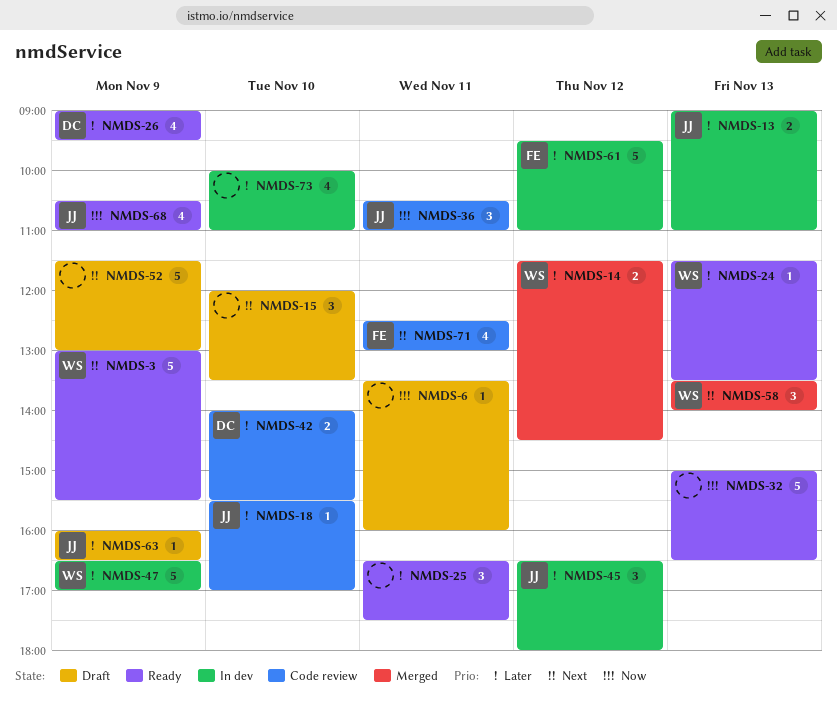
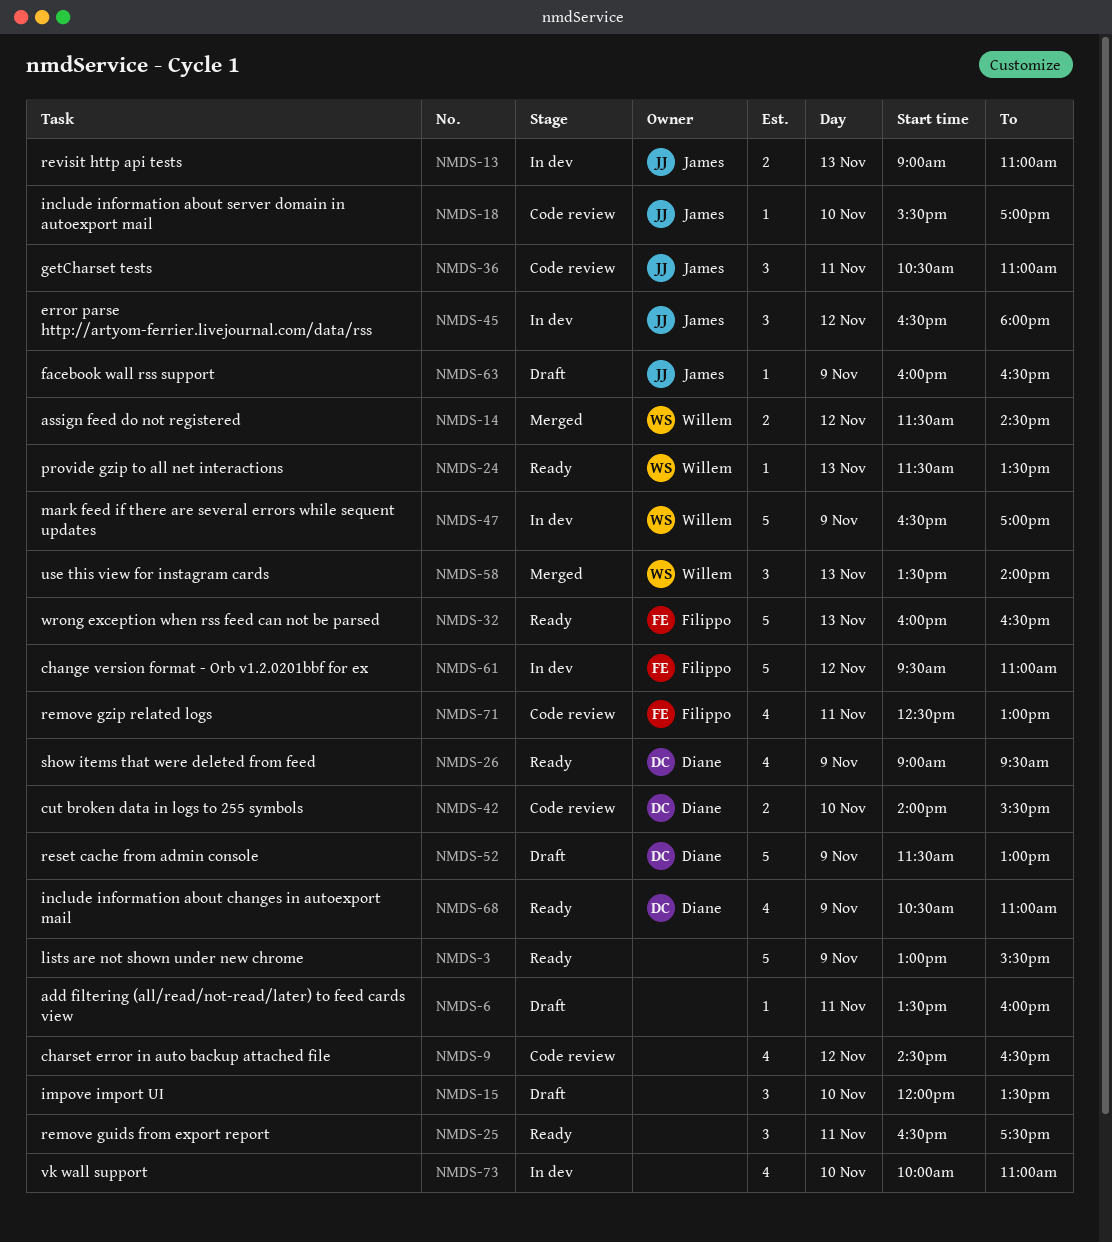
NMDS-3, owner: Willem -> none
NMDS-9: none -> present
NMDS-32, owner: none -> Filippo
NMDS-32, begins: 15:00 -> 16:00
NMDS-52, owner: none -> Diane
NMDS-68, owner: James -> Diane

